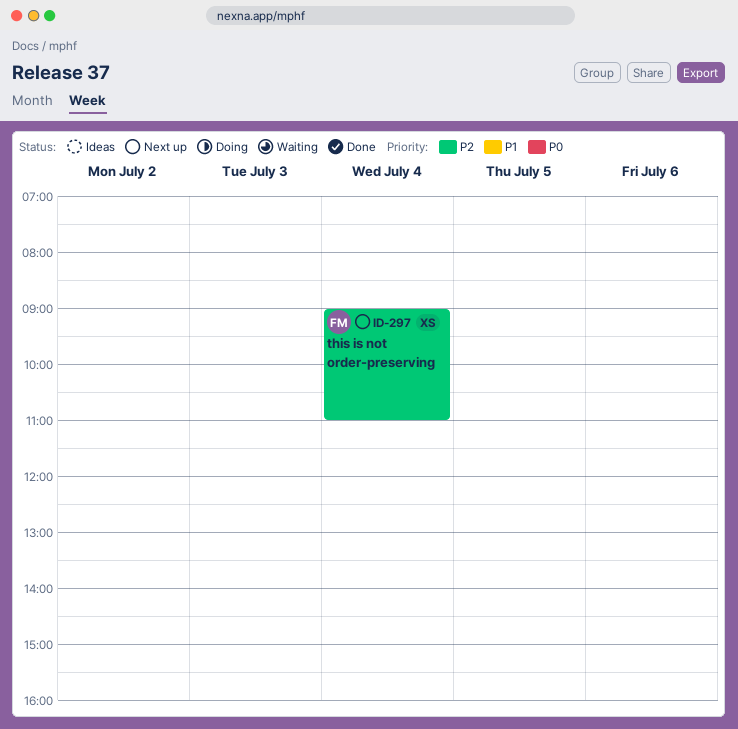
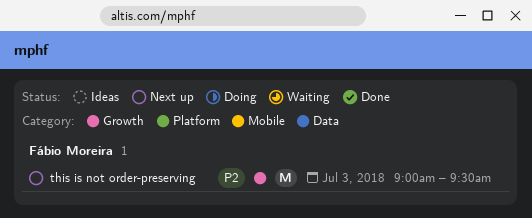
this is not order-preserving, estimate: XS -> M
this is not order-preserving, day: Jul 4 -> Jul 3
this is not order-preserving, ends: 11:00 -> 09:30

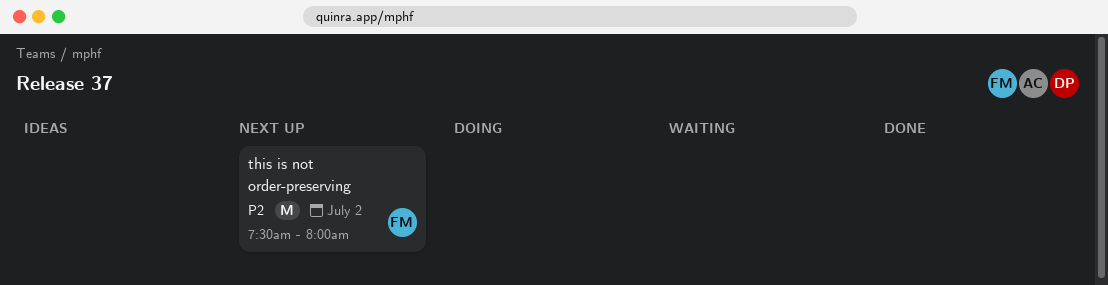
this is not order-preserving, day: Jul 3 -> Jul 2
this is not order-preserving, begins: 09:00 -> 07:30
this is not order-preserving, ends: 09:30 -> 08:00

